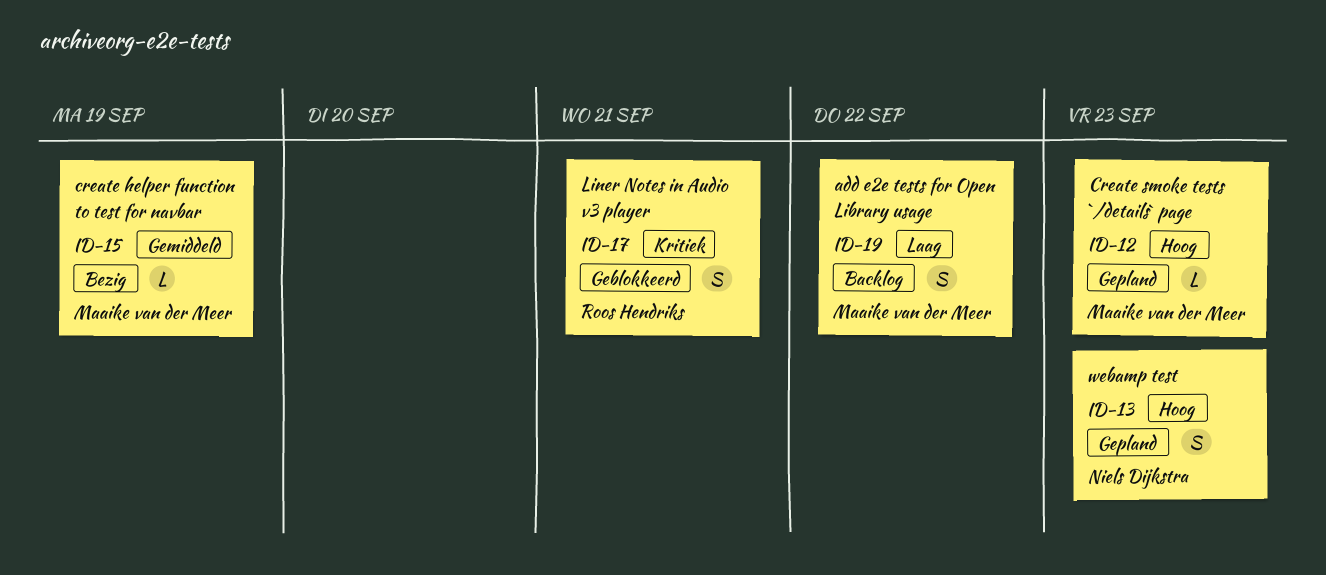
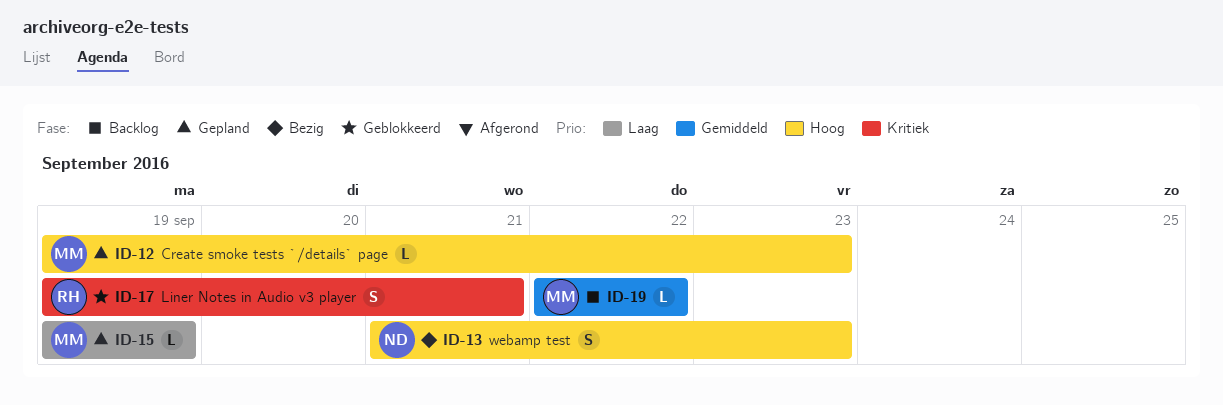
ID-13, status: Gepland -> Bezig
ID-15, status: Bezig -> Gepland
ID-15, priority: Gemiddeld -> Laag
ID-19, priority: Laag -> Gemiddeld
ID-19, estimate: S -> L

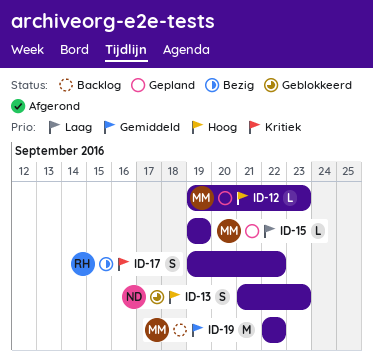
ID-13, status: Bezig -> Geblokkeerd
ID-17, status: Geblokkeerd -> Bezig
ID-17, due: Sep 21 -> Sep 22
ID-19, estimate: L -> M

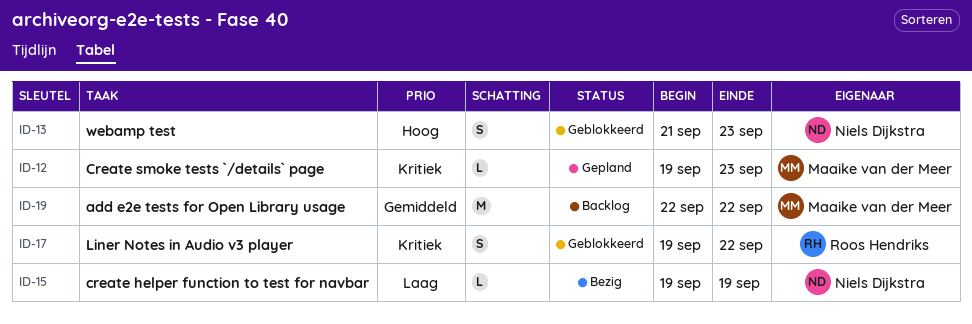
ID-12, priority: Hoog -> Kritiek
ID-15, status: Gepland -> Bezig
ID-15, owner: Maaike van der Meer -> Niels Dijkstra
ID-17, status: Bezig -> Geblokkeerd

